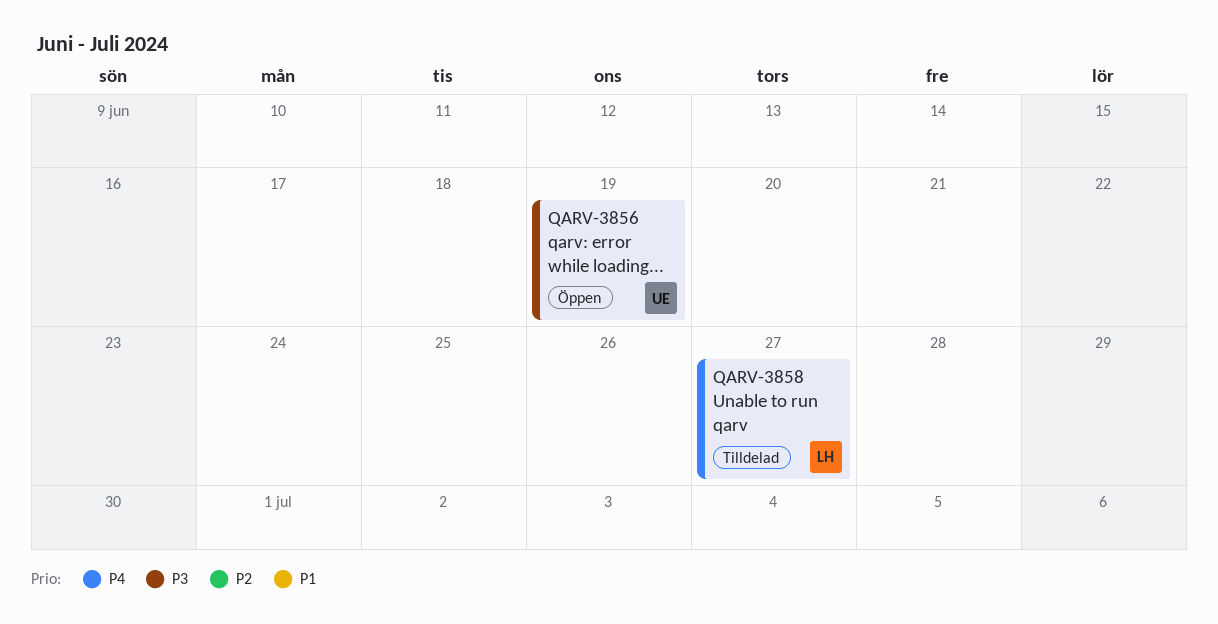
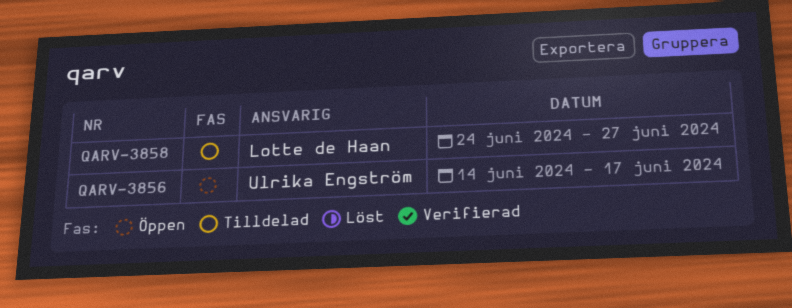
QARV-3856, due: Jun 19 -> Jun 17

